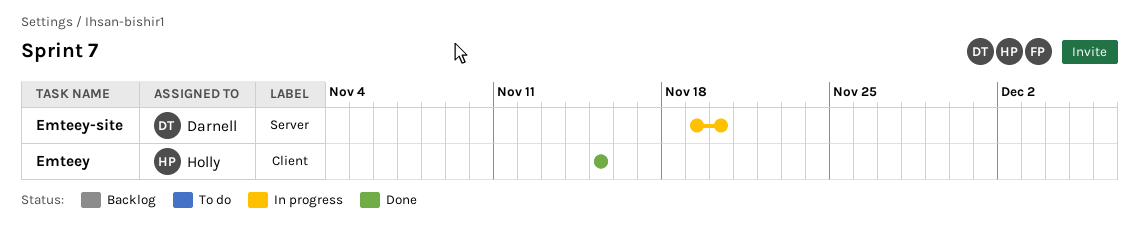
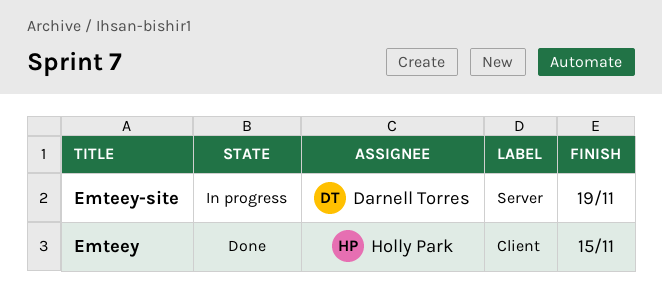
Emteey-site, due: Nov 20 -> Nov 19

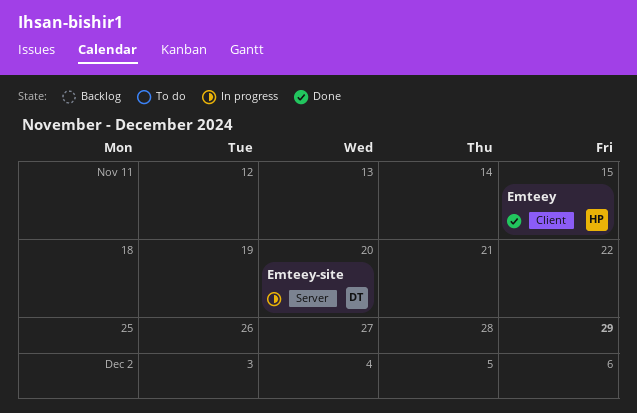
Emteey-site, due: Nov 19 -> Nov 20

